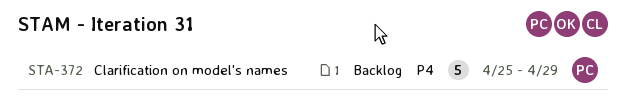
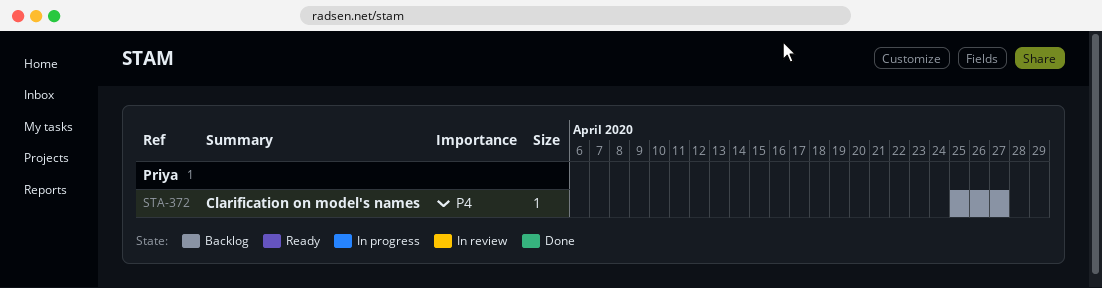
STA-372, estimate: 5 -> 1
STA-372, due: Apr 29 -> Apr 27

